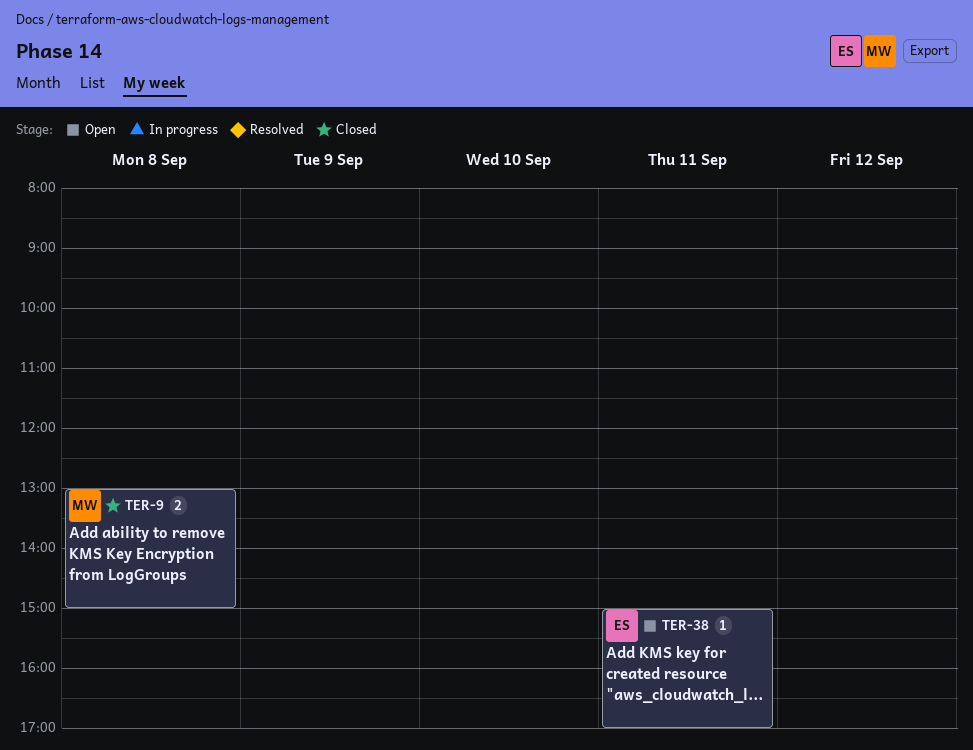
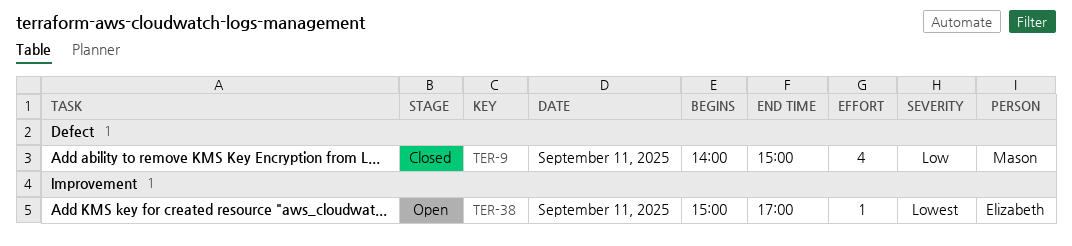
TER-9, estimate: 2 -> 4
TER-9, day: Sep 8 -> Sep 11
TER-9, begins: 13:00 -> 14:00

